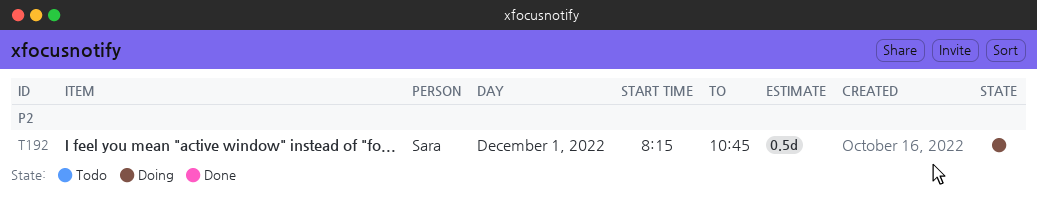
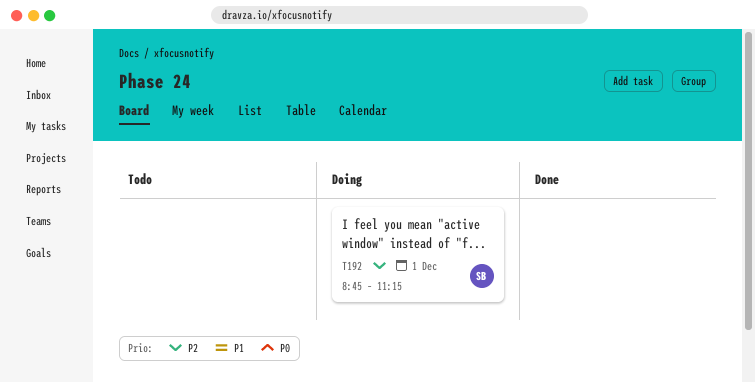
T192, begins: 08:15 -> 08:45
T192, ends: 10:45 -> 11:15

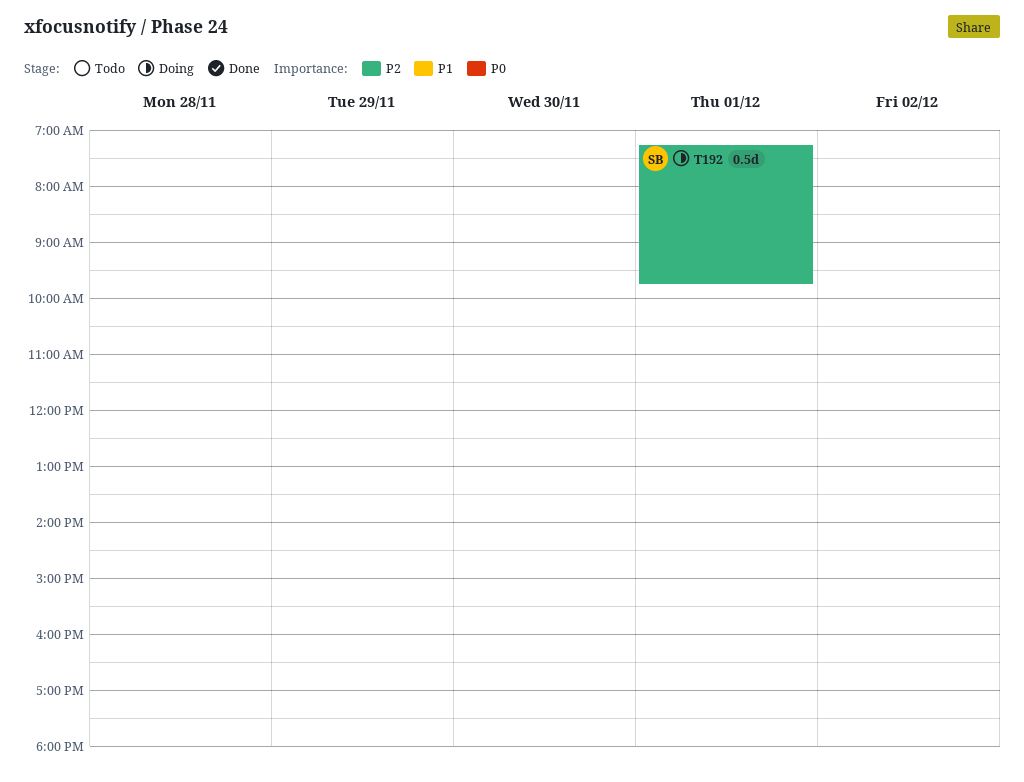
T192, begins: 08:45 -> 07:15
T192, ends: 11:15 -> 09:45

